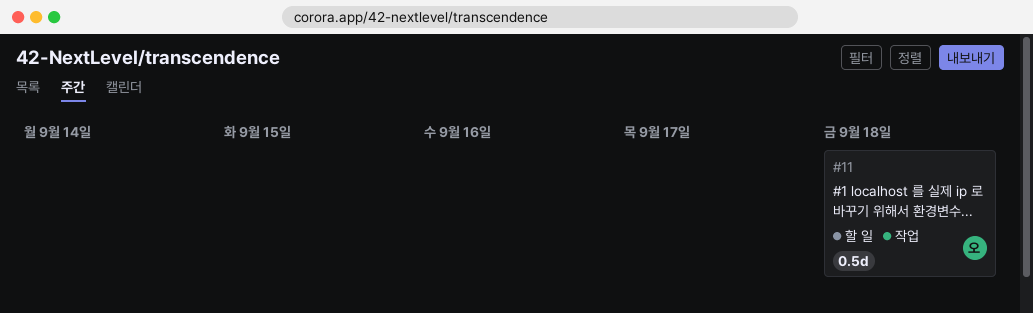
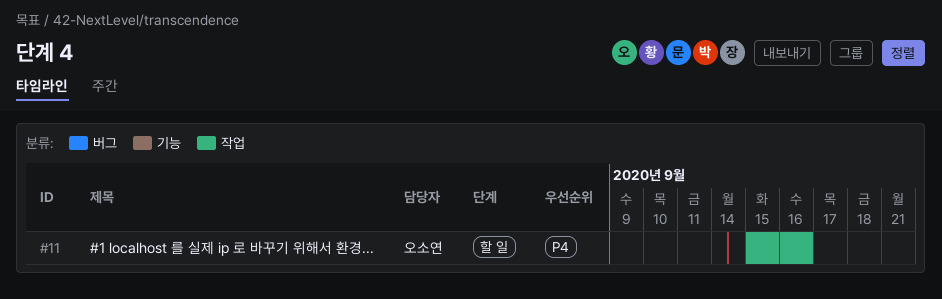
#11, due: Sep 18 -> Sep 16

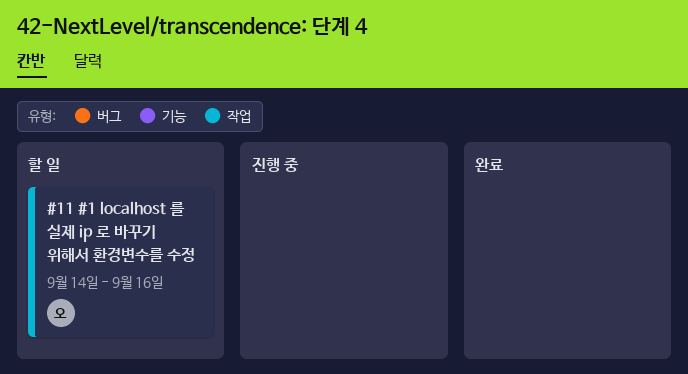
#11, start: Sep 15 -> Sep 14

